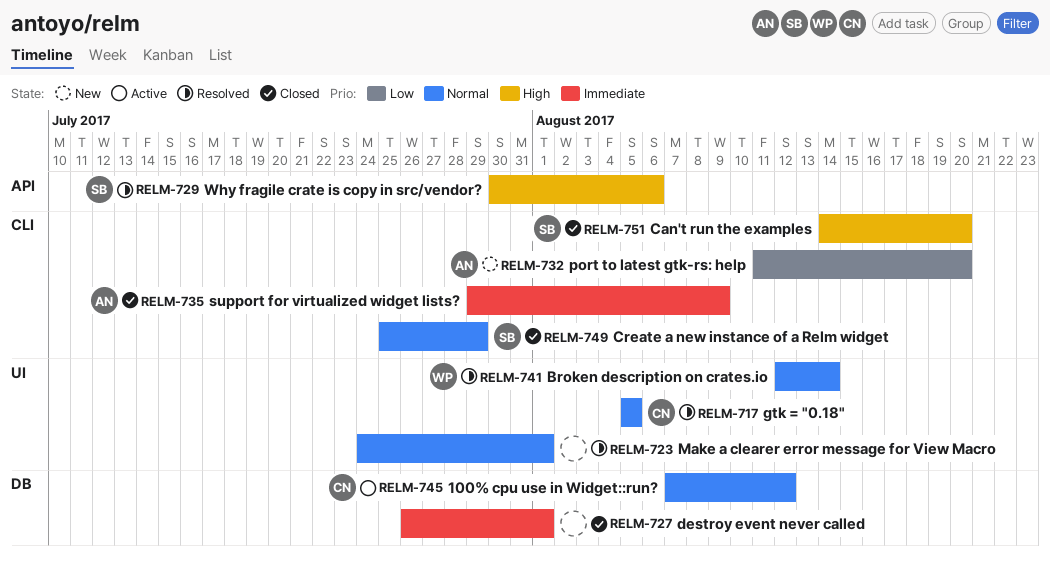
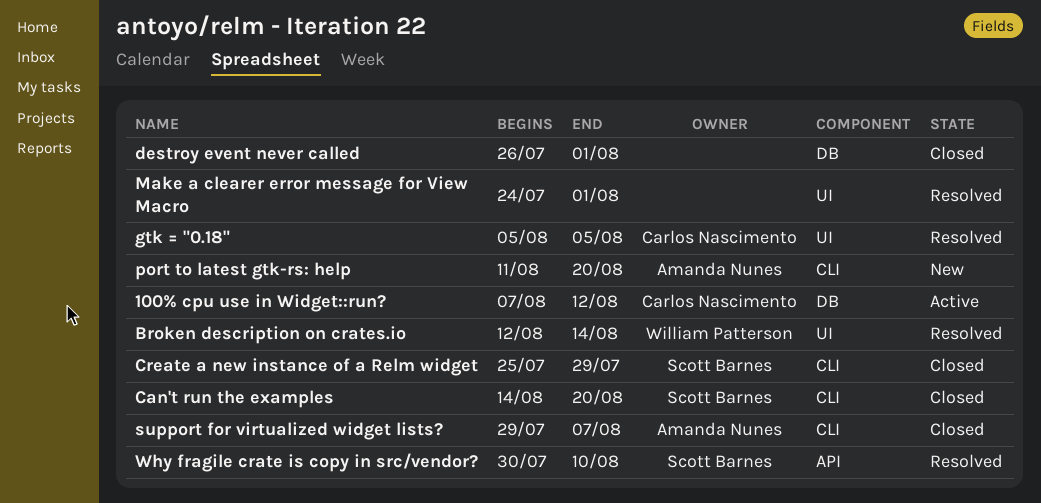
support for virtualized widget lists?, due: Aug 9 -> Aug 7
Why fragile crate is copy in src/vendor?, due: Aug 6 -> Aug 10

